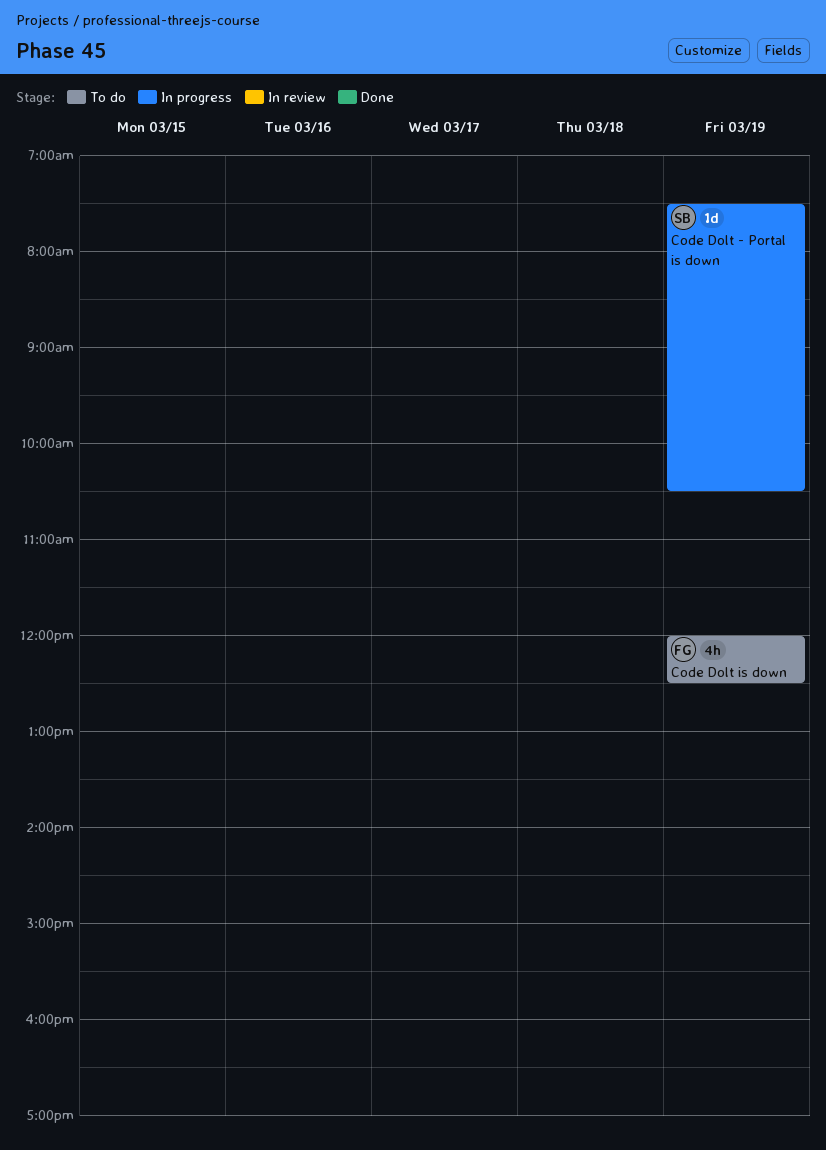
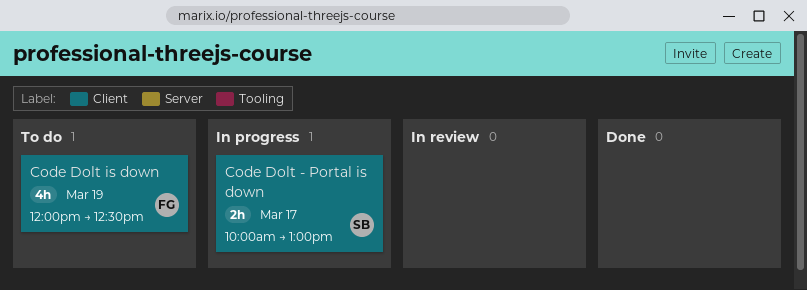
Code Dolt - Portal is down, estimate: 1d -> 2h
Code Dolt - Portal is down, day: Mar 19 -> Mar 17
Code Dolt - Portal is down, begins: 07:30 -> 10:00
Code Dolt - Portal is down, ends: 10:30 -> 13:00

